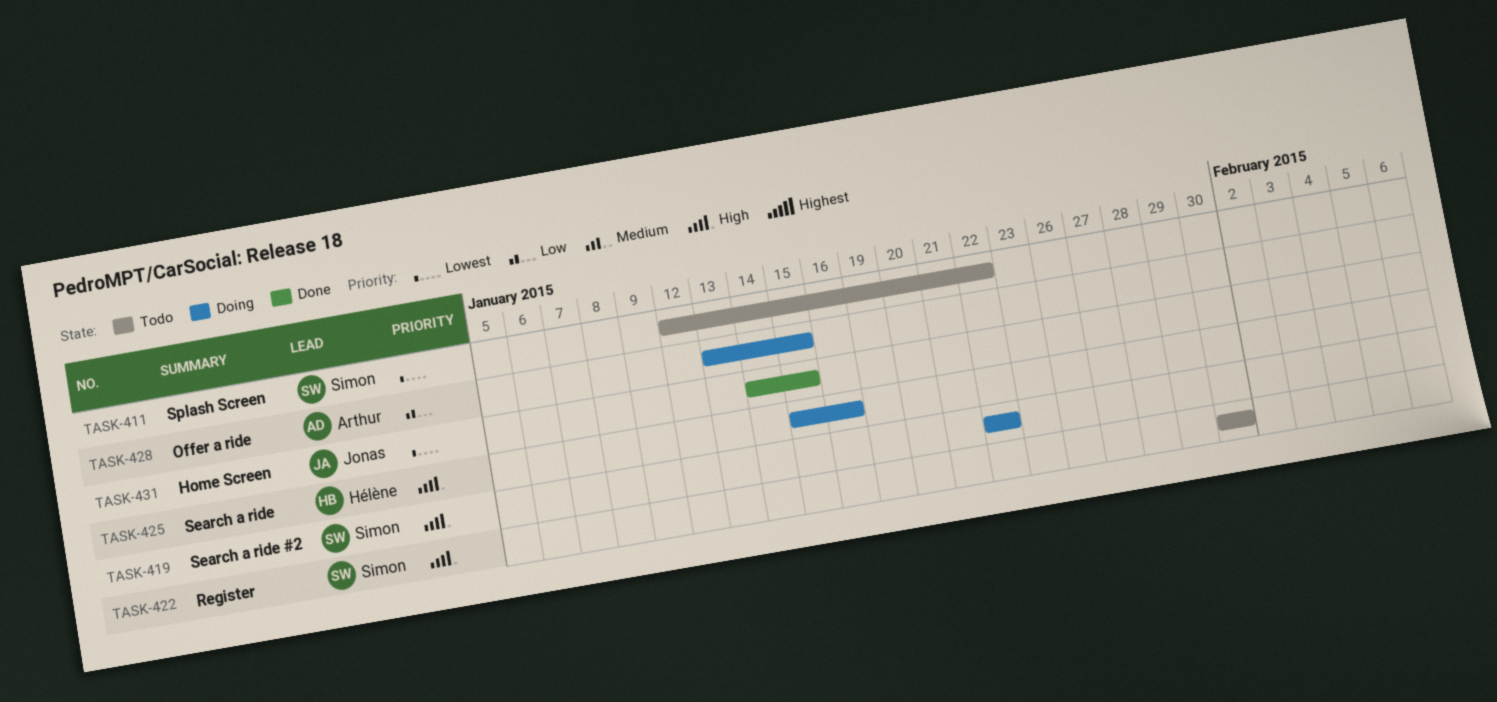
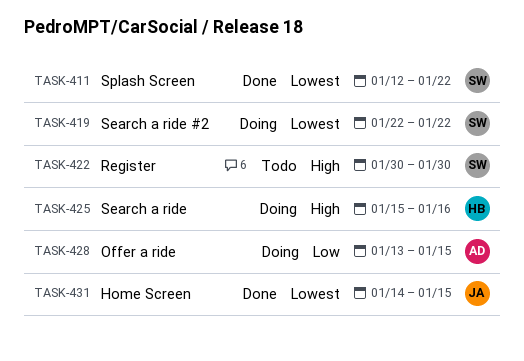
TASK-411, status: Todo -> Done
TASK-419, priority: High -> Lowest

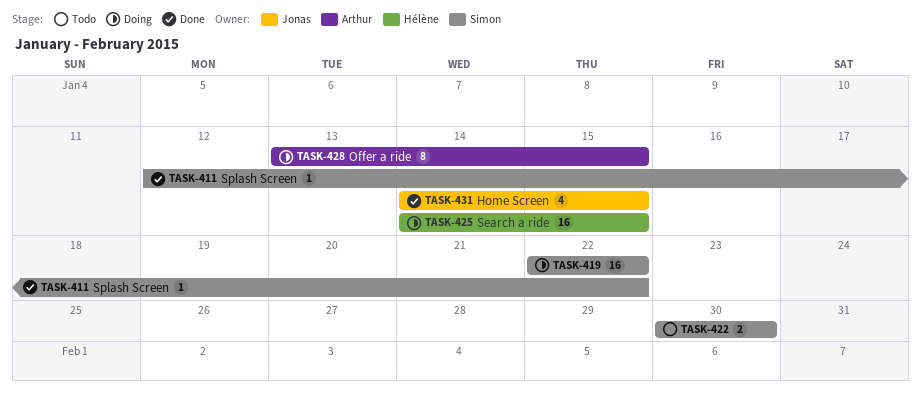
TASK-425, start: Jan 15 -> Jan 14
TASK-425, due: Jan 16 -> Jan 15

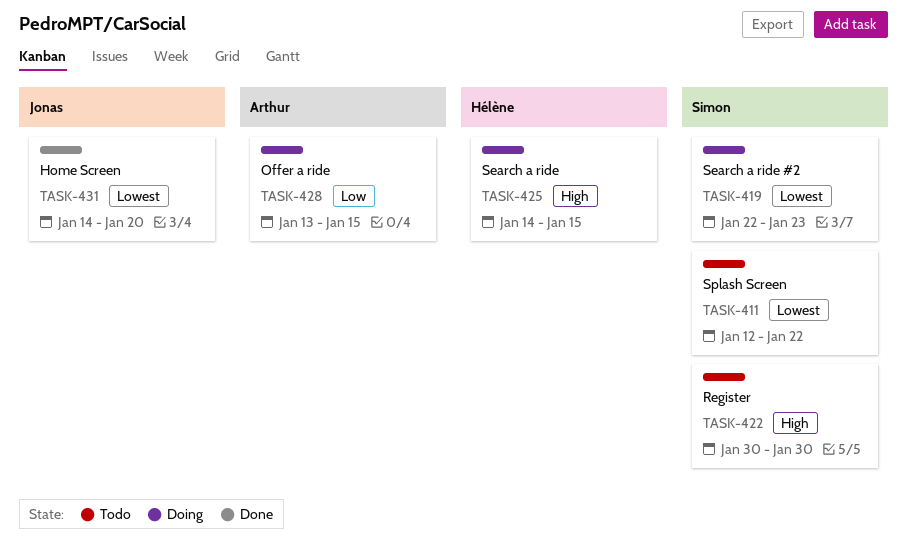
TASK-411, status: Done -> Todo
TASK-419, due: Jan 22 -> Jan 23
TASK-431, due: Jan 15 -> Jan 20

